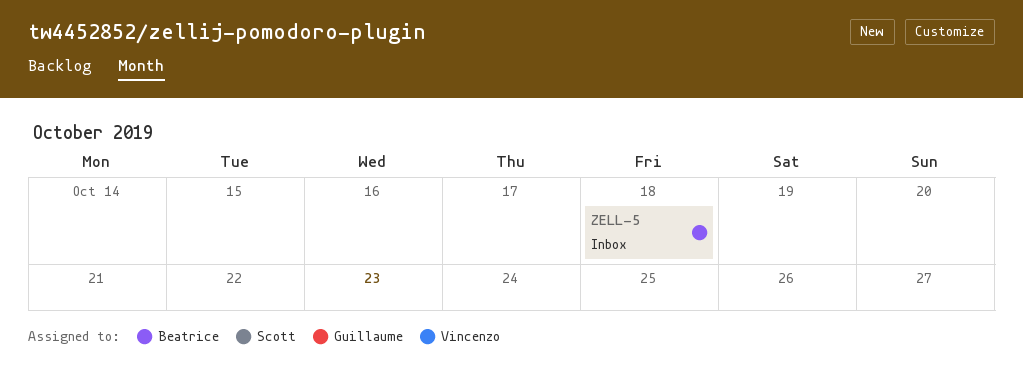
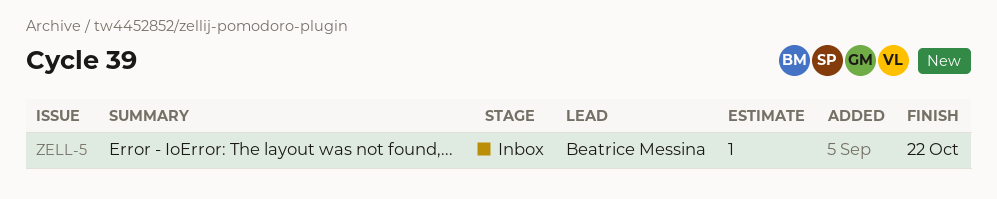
ZELL-5, due: Oct 18 -> Oct 22

